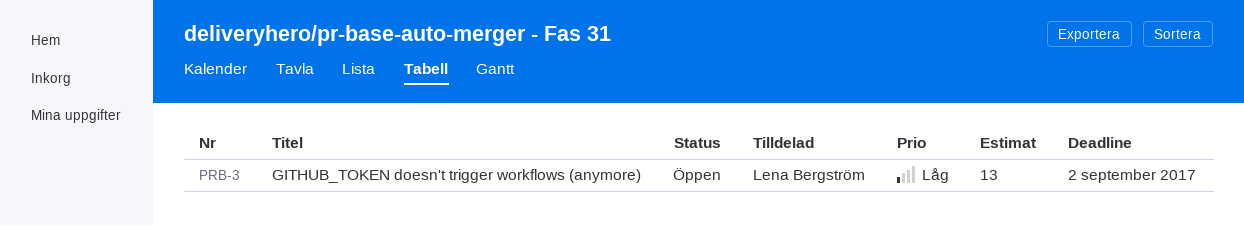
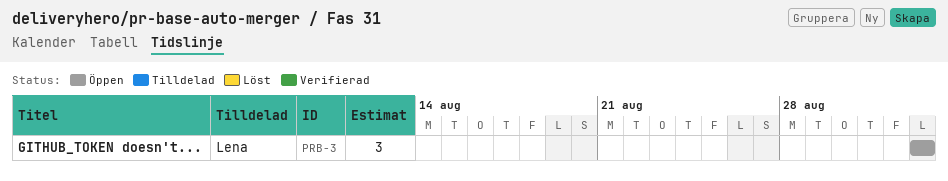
PRB-3, estimate: 13 -> 3

